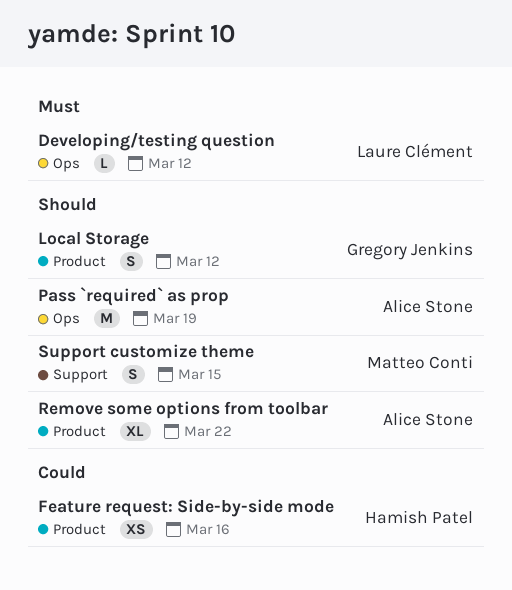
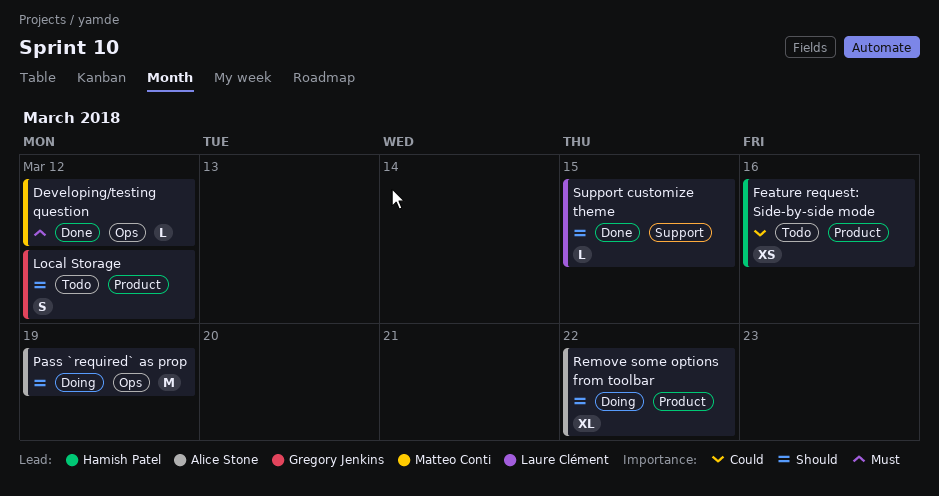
Developing/testing question, owner: Laure Clément -> Matteo Conti
Support customize theme, owner: Matteo Conti -> Laure Clément
Support customize theme, estimate: S -> L

